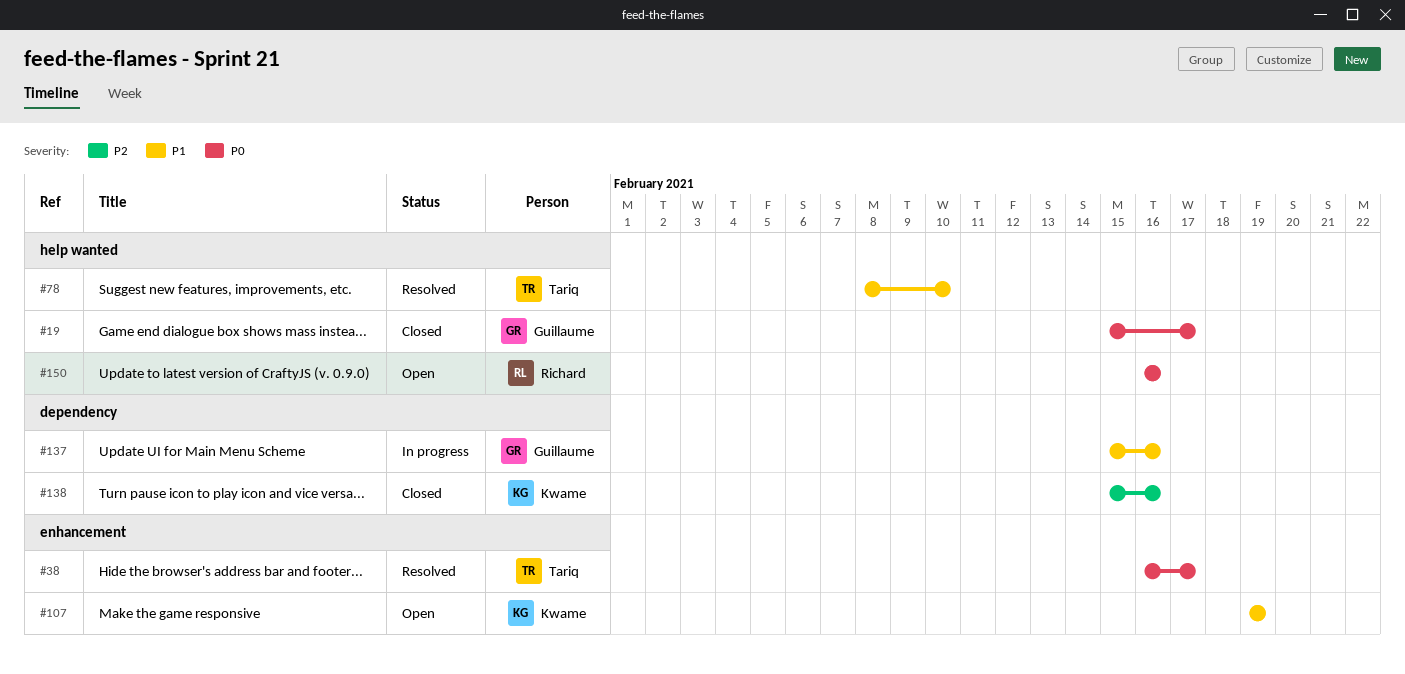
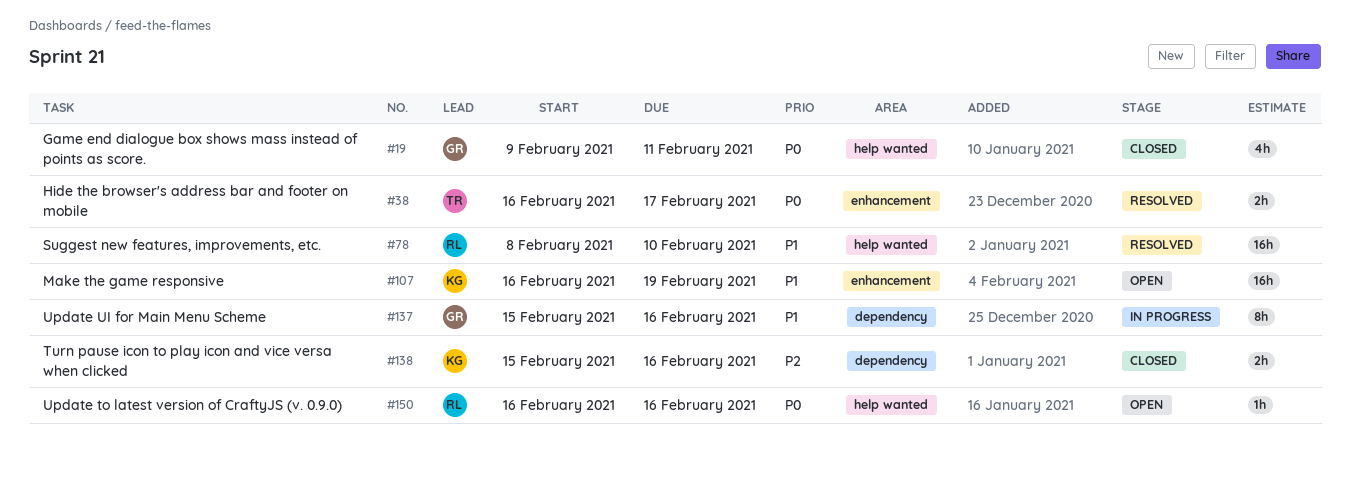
#19, start: Feb 15 -> Feb 9
#19, due: Feb 17 -> Feb 11
#78, owner: Tariq -> Richard
#107, start: Feb 19 -> Feb 16

